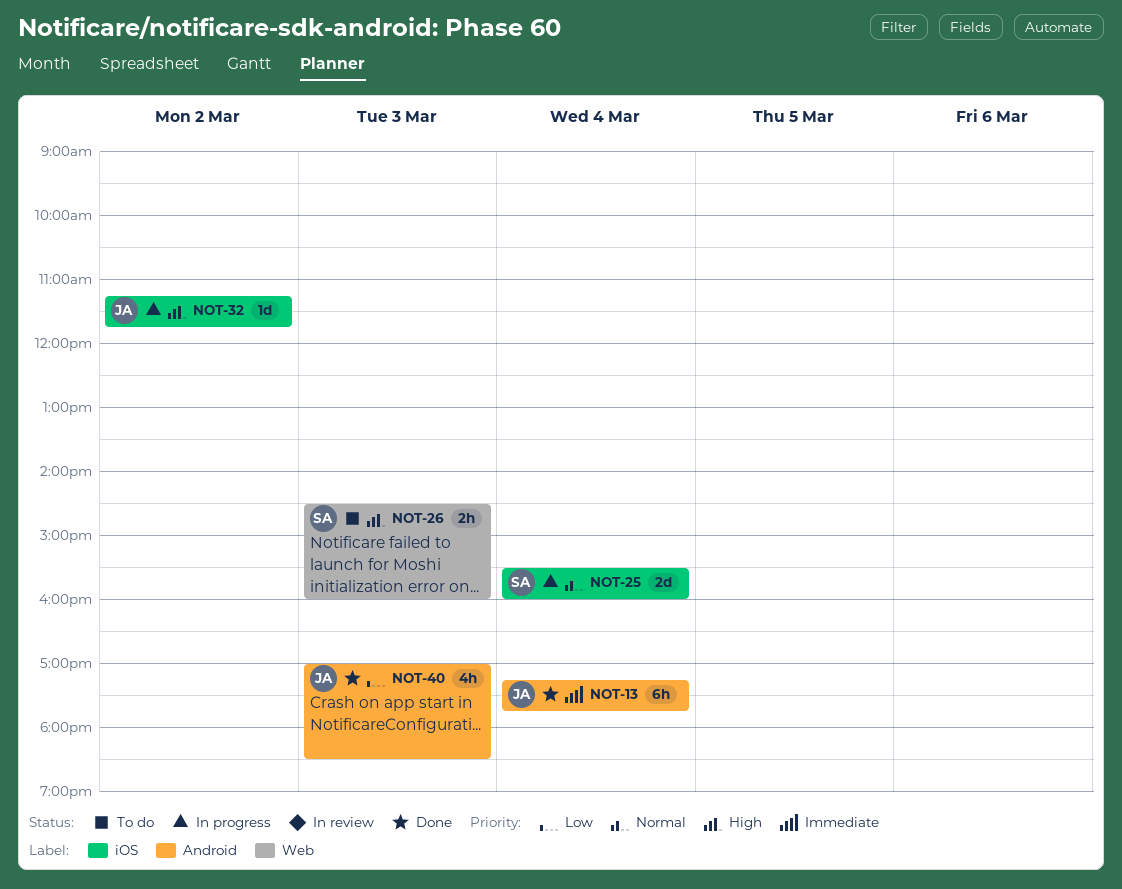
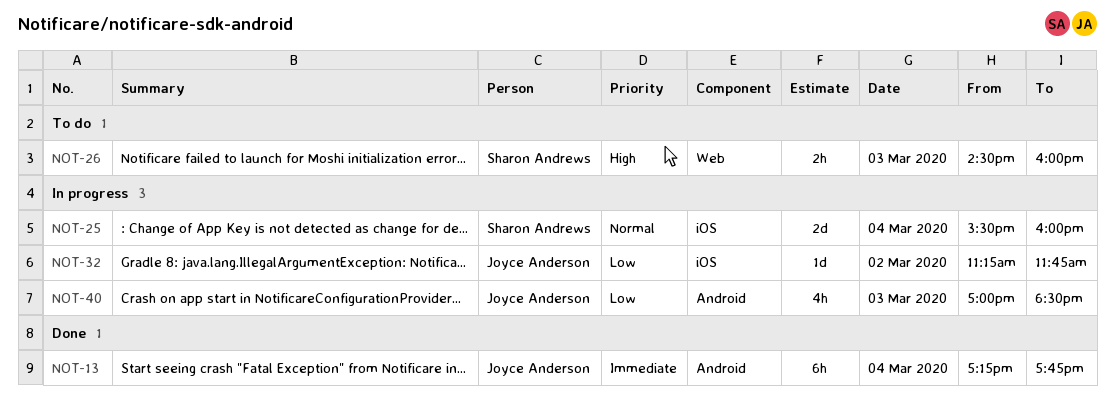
NOT-32, priority: High -> Low
NOT-40, status: Done -> In progress

